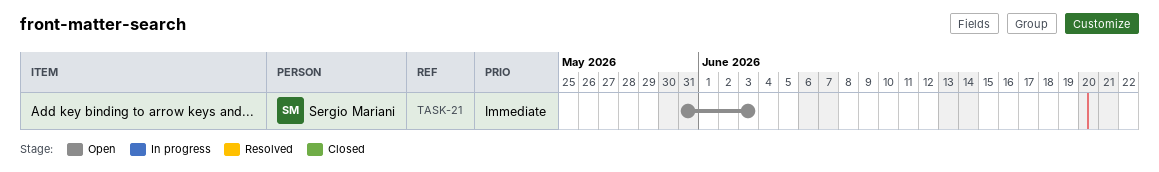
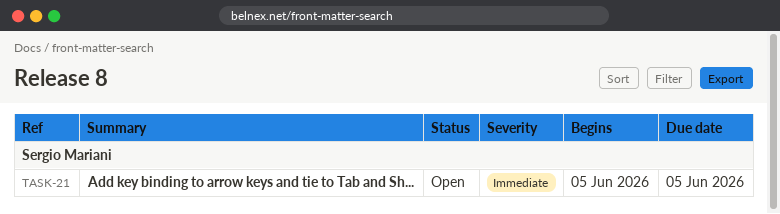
TASK-21, start: May 31 -> Jun 5
TASK-21, due: Jun 3 -> Jun 5

